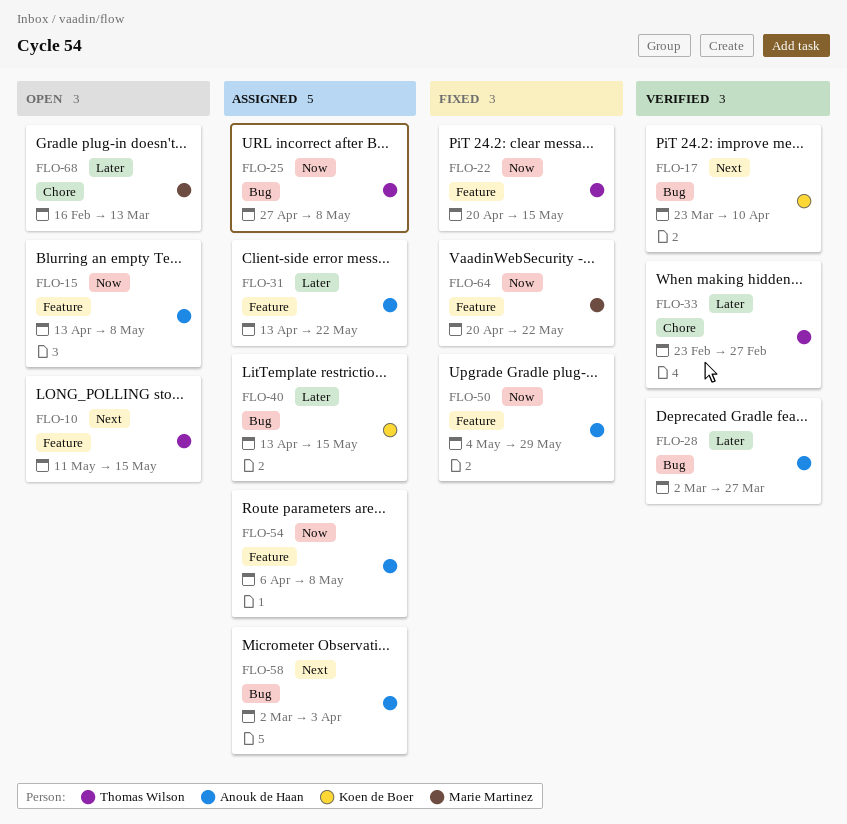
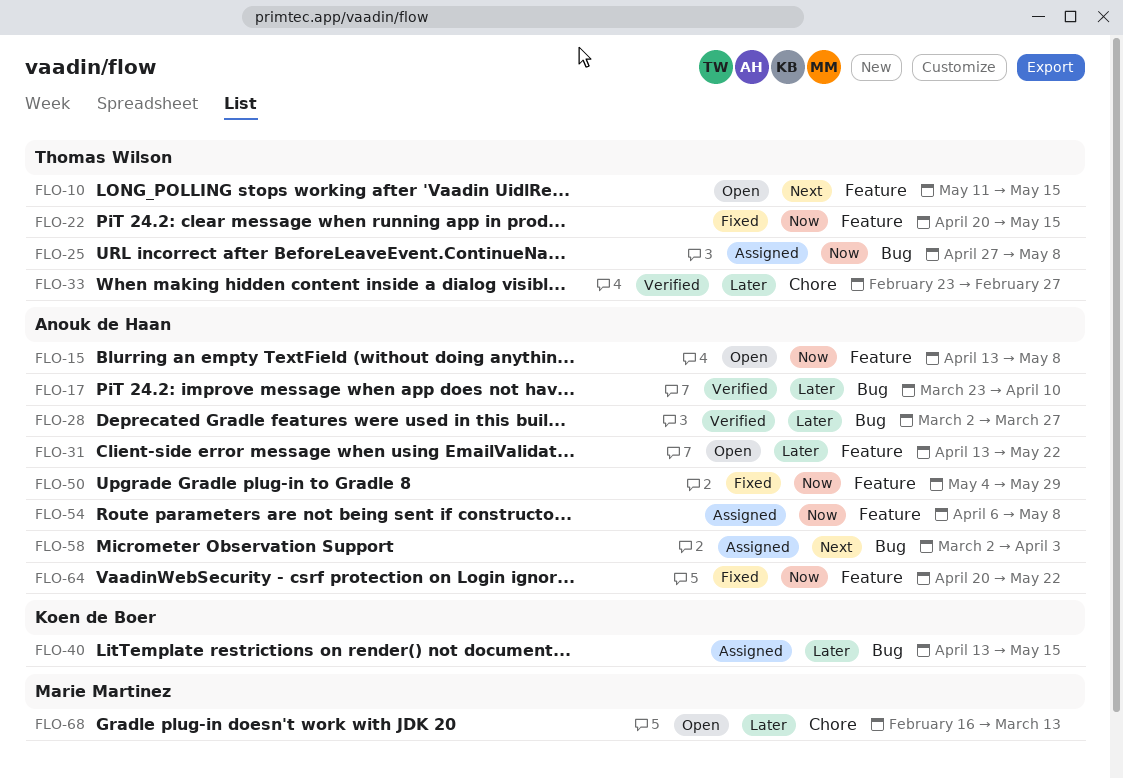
FLO-17, owner: Koen de Boer -> Anouk de Haan
FLO-17, priority: Next -> Later
FLO-31, status: Assigned -> Open
FLO-64, owner: Marie Martinez -> Anouk de Haan

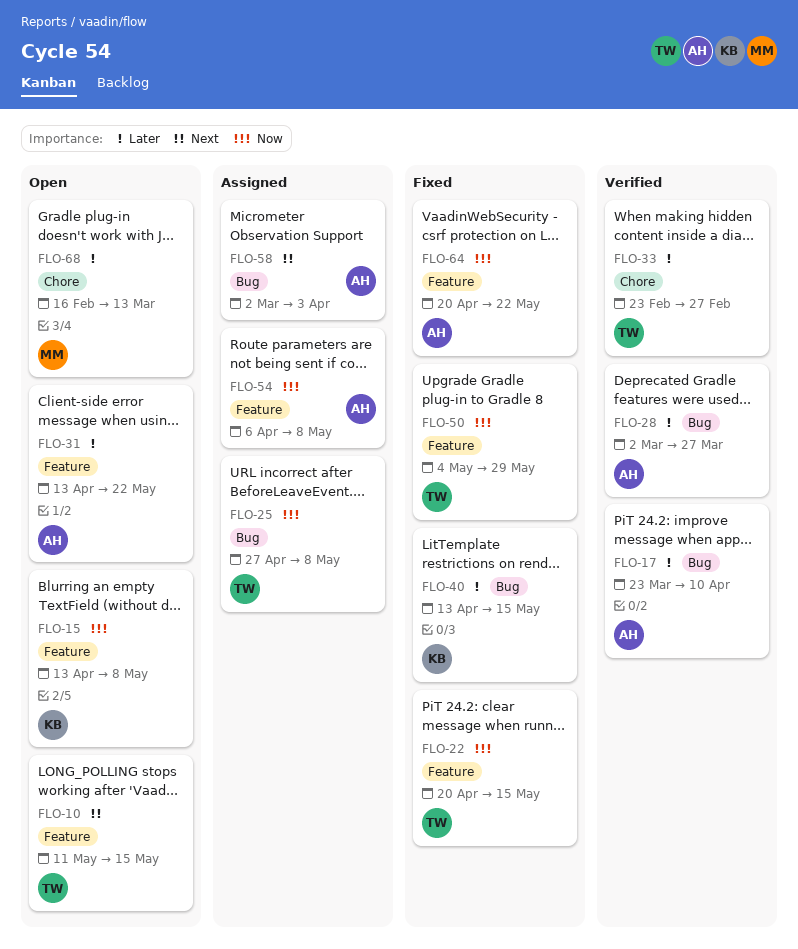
FLO-15, owner: Anouk de Haan -> Koen de Boer
FLO-40, status: Assigned -> Fixed
FLO-50, owner: Anouk de Haan -> Thomas Wilson

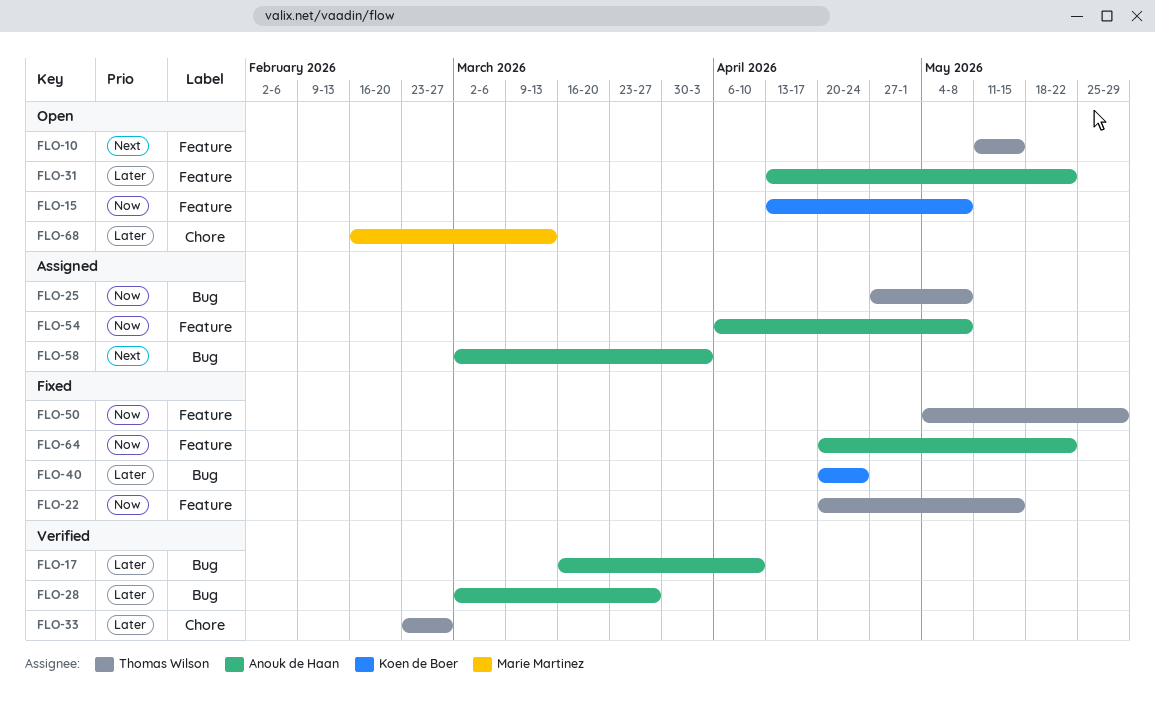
FLO-17, start: Mar 23 -> Mar 16
FLO-40, start: Apr 13 -> Apr 20
FLO-40, due: May 15 -> Apr 24

